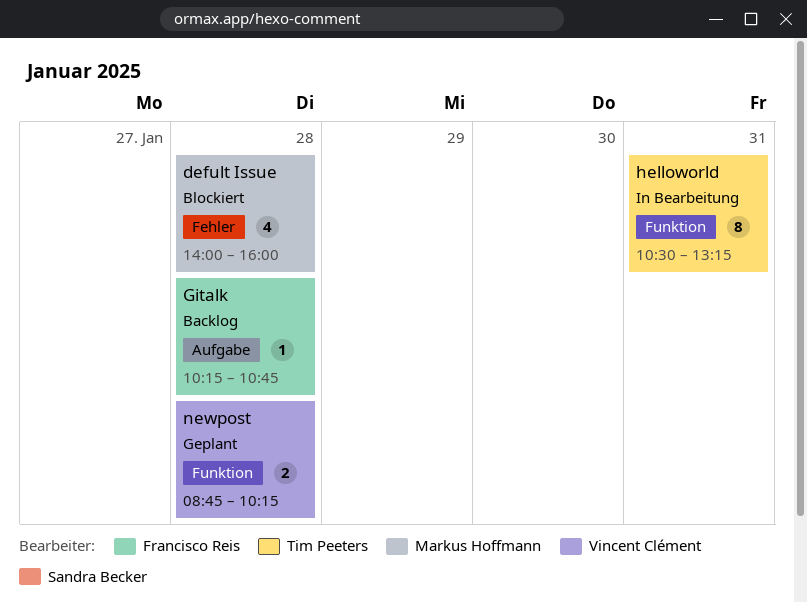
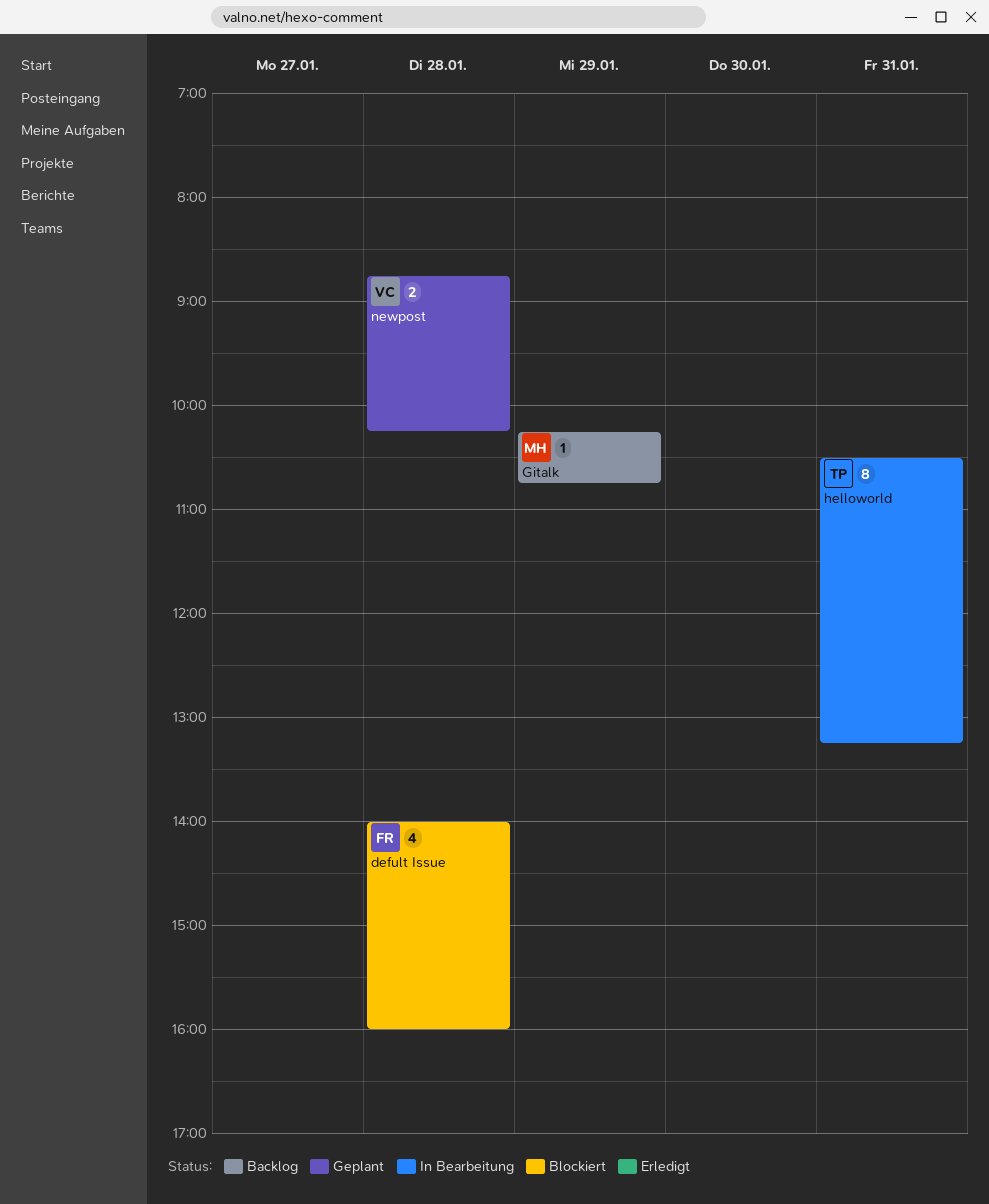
defult Issue, owner: Markus Hoffmann -> Francisco Reis
Gitalk, owner: Francisco Reis -> Markus Hoffmann
Gitalk, day: Jan 28 -> Jan 29

